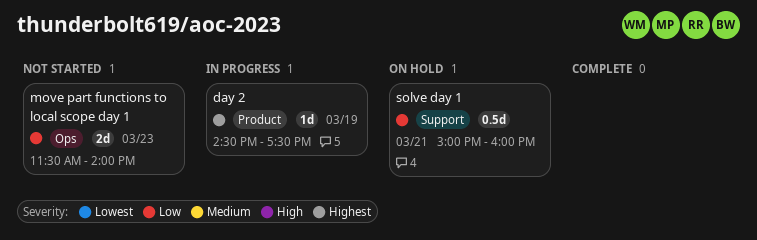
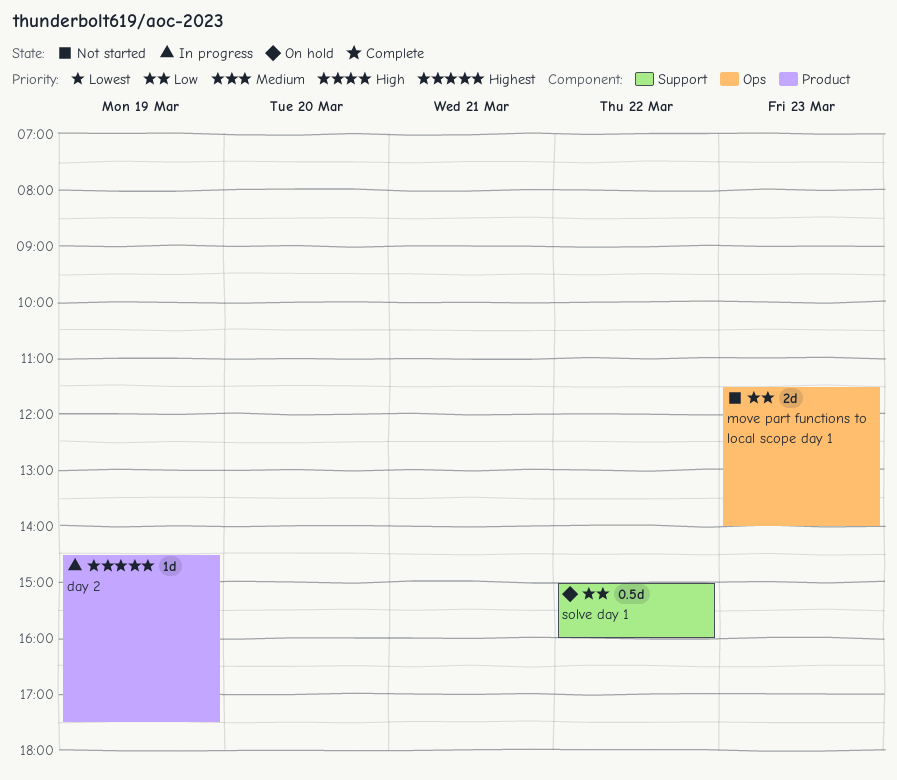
solve day 1, day: Mar 21 -> Mar 22

